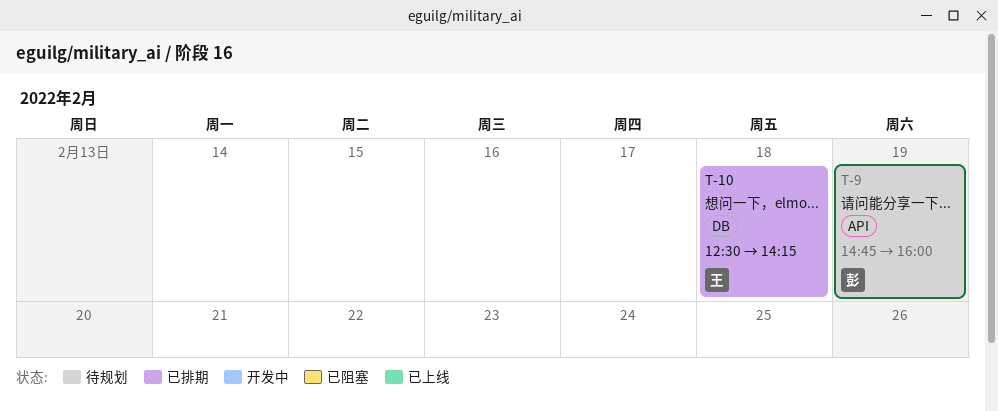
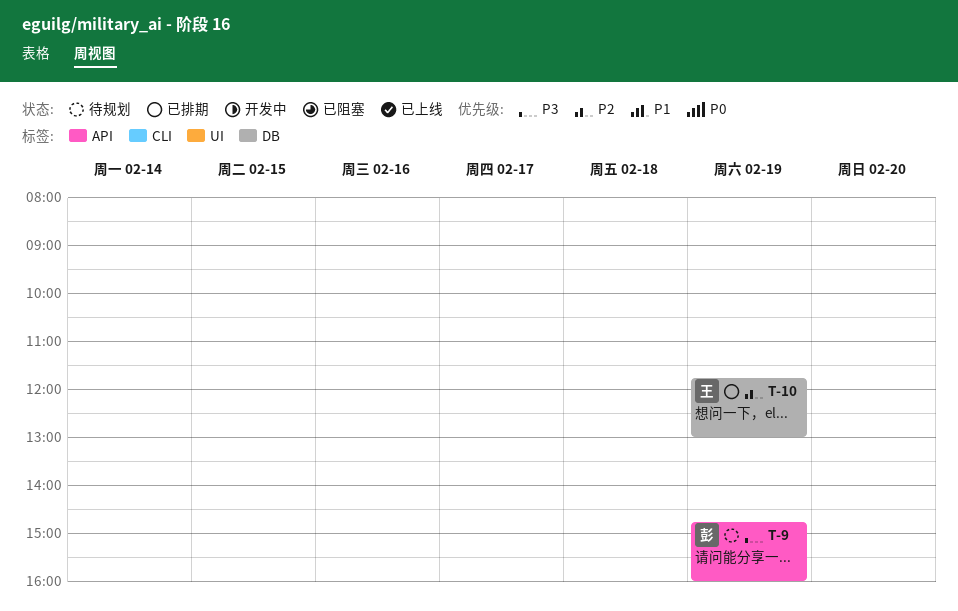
T-10, day: Feb 18 -> Feb 19
T-10, begins: 12:30 -> 11:45
T-10, ends: 14:15 -> 13:00

